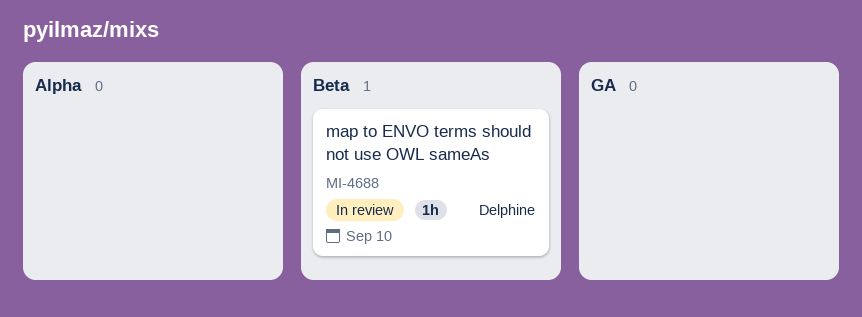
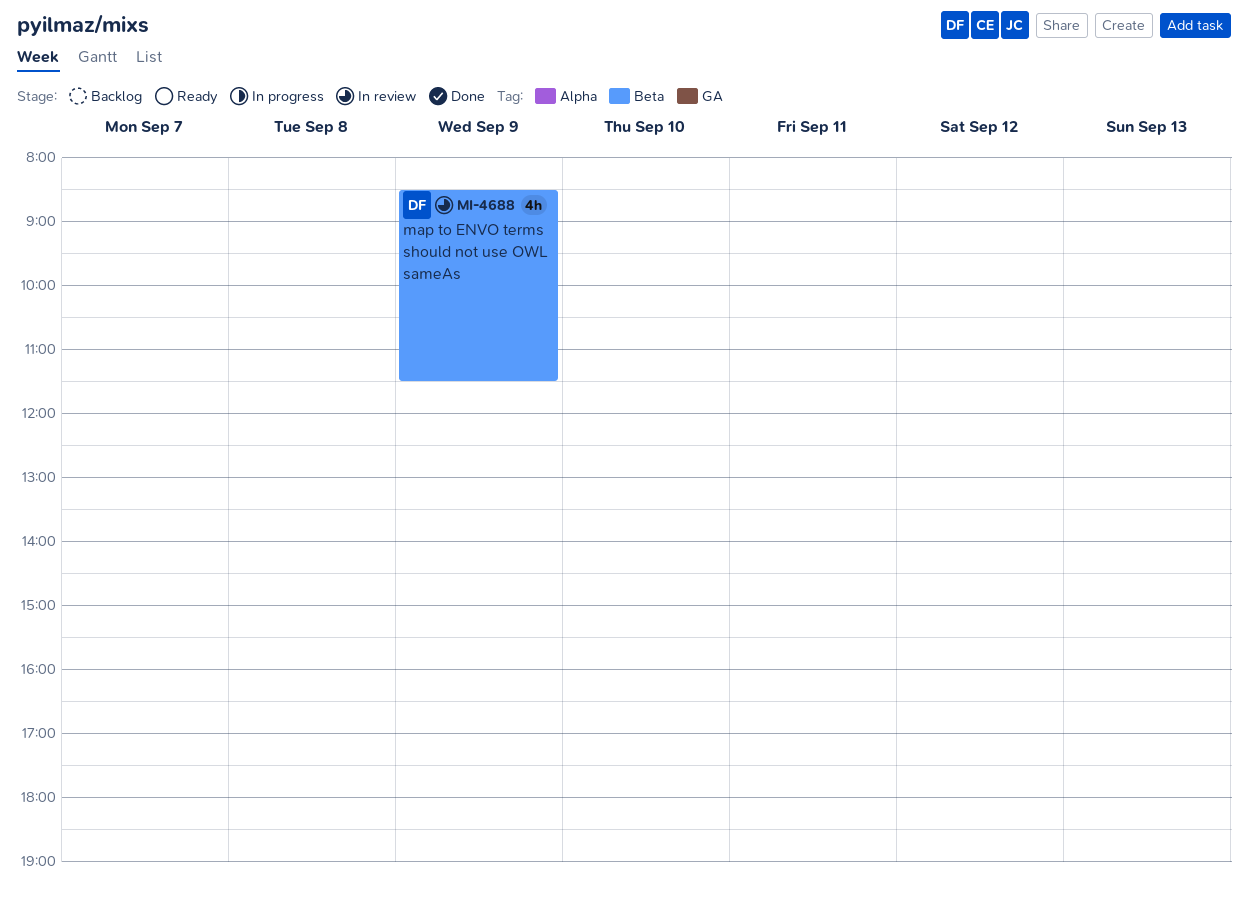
MI-4688, estimate: 1h -> 4h
MI-4688, day: Sep 10 -> Sep 9

